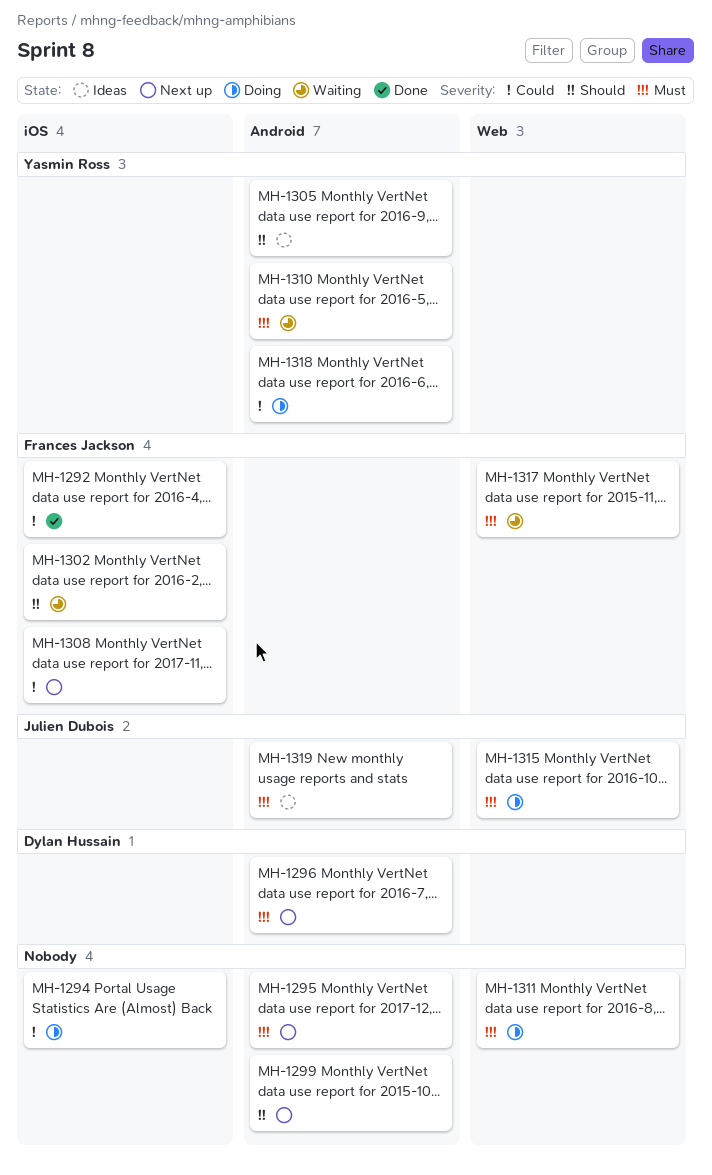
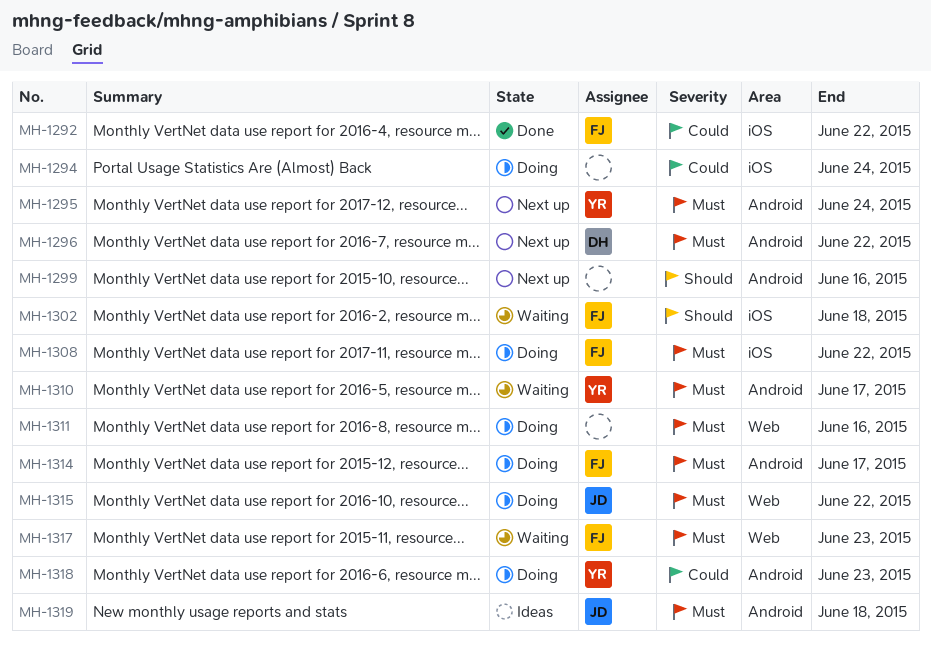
MH-1295, owner: none -> Yasmin Ross
MH-1305: present -> none
MH-1308, status: Next up -> Doing
MH-1308, priority: Could -> Must
MH-1314: none -> present

